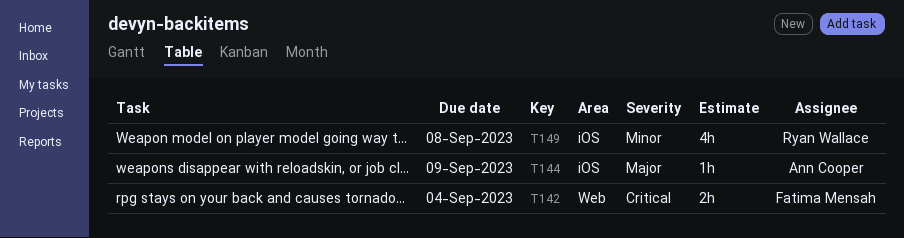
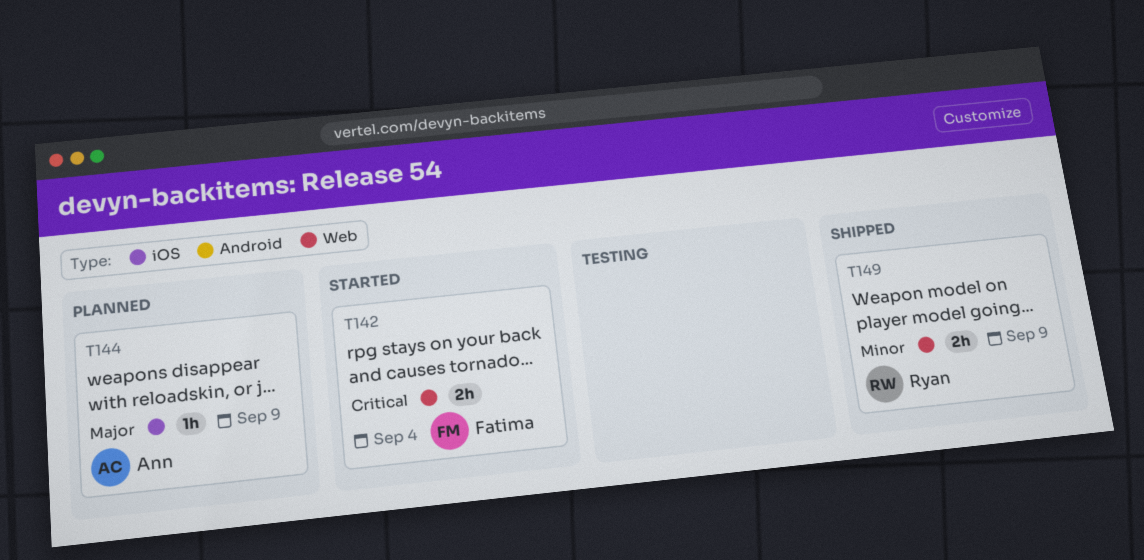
T149, label: iOS -> Web
T149, estimate: 4h -> 2h
T149, due: Sep 8 -> Sep 9

